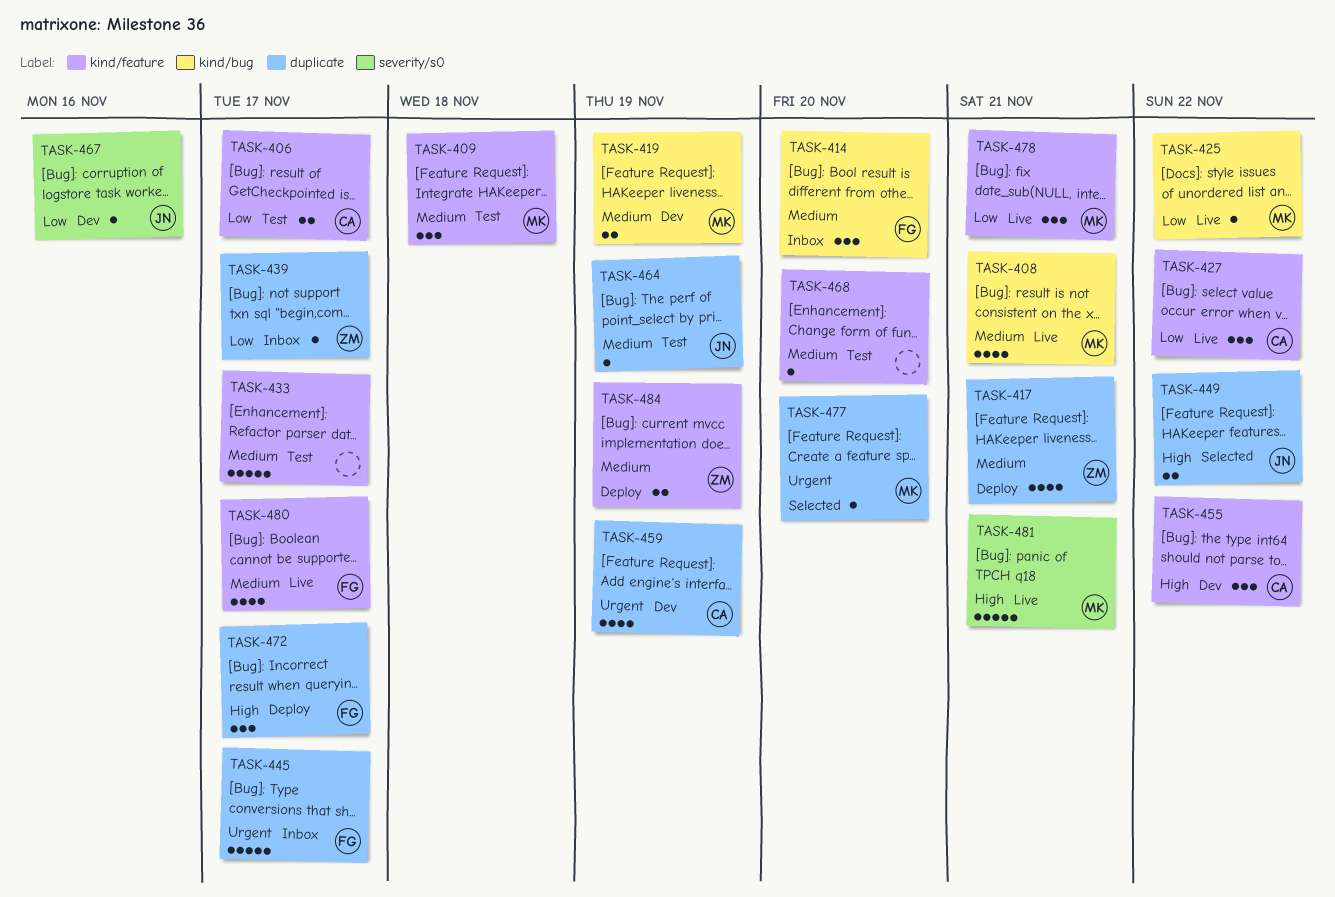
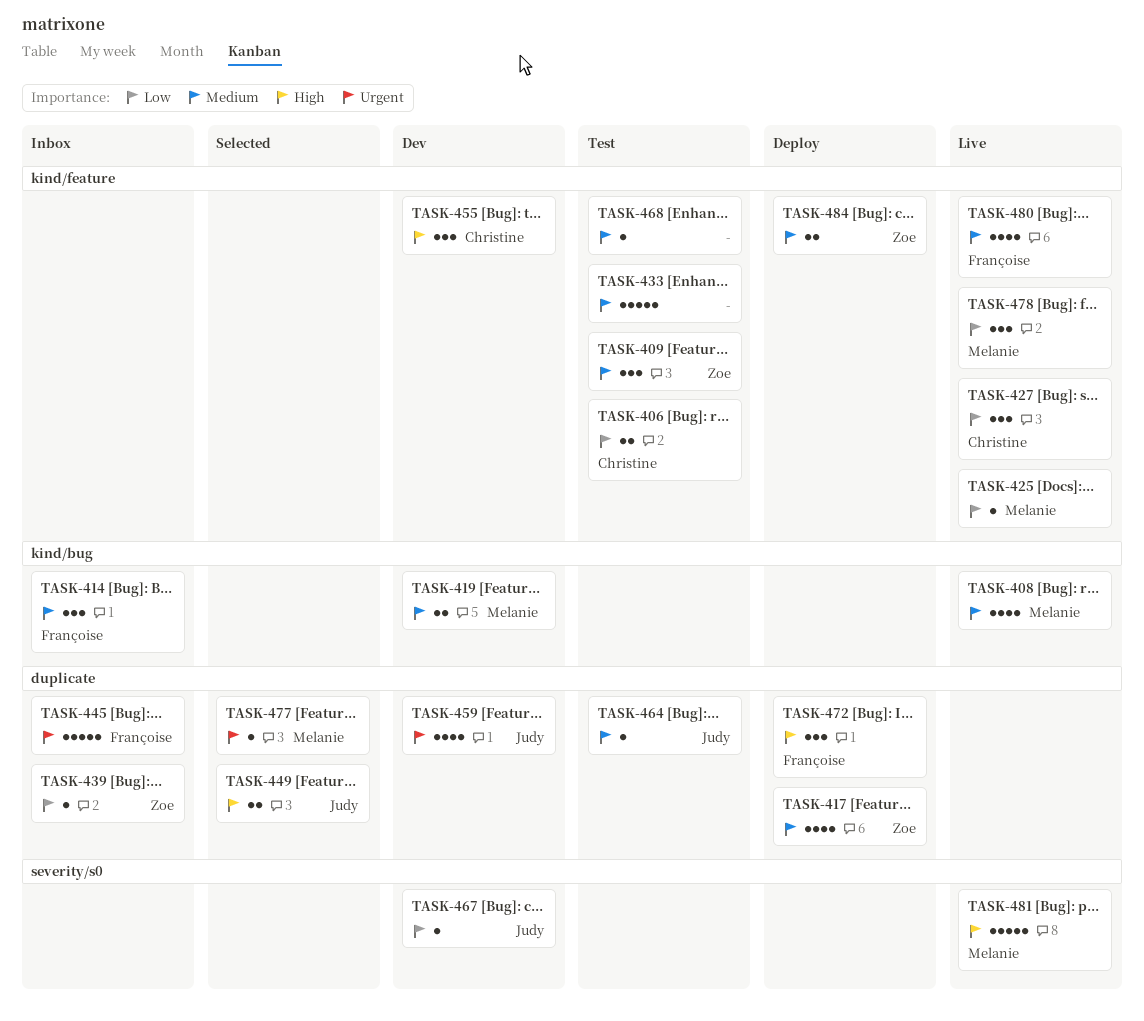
TASK-409, owner: Melanie -> Zoe
TASK-425, label: kind/bug -> kind/feature
TASK-459, owner: Christine -> Judy

